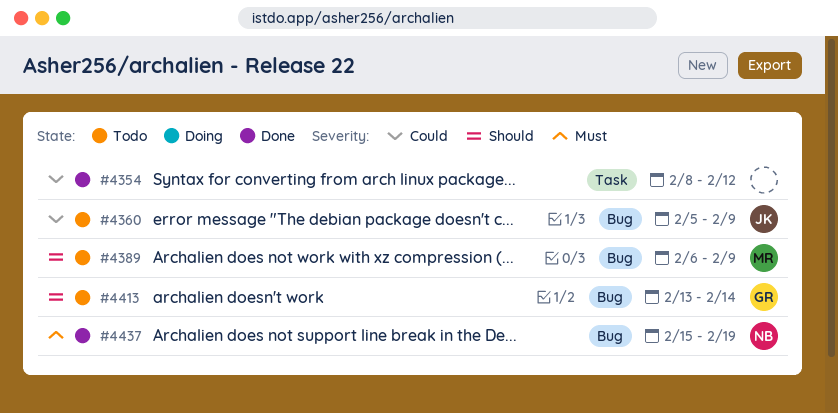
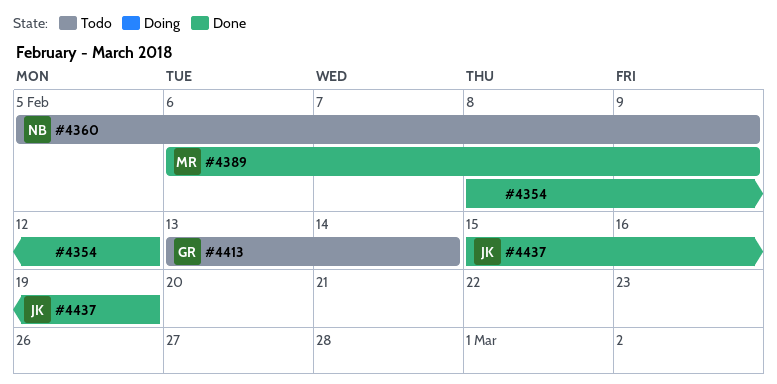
#4360, owner: JK -> NB
#4389, status: Todo -> Done
#4437, owner: NB -> JK

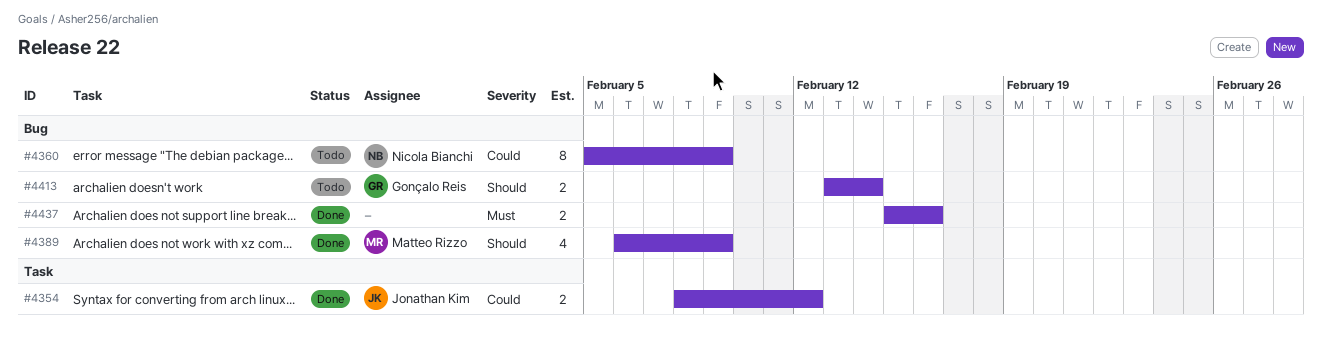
#4354, owner: none -> Jonathan Kim
#4437, owner: Jonathan Kim -> none
#4437, due: Feb 19 -> Feb 16

